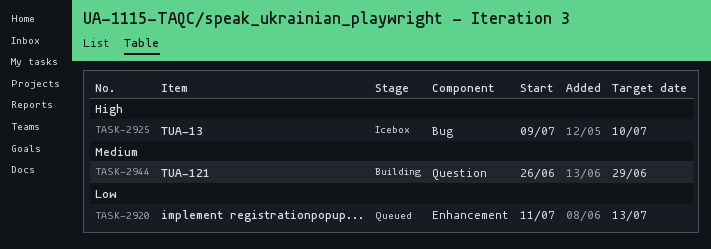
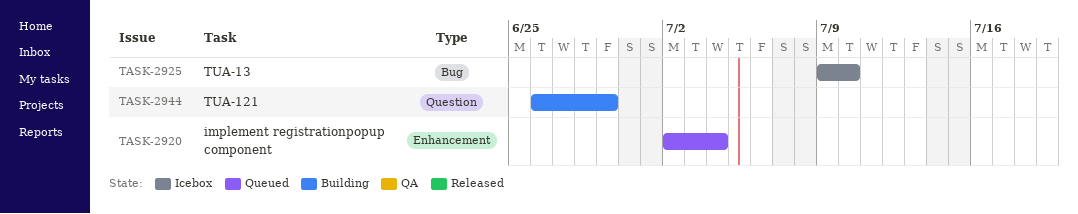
TASK-2920, start: Jul 11 -> Jul 2
TASK-2920, due: Jul 13 -> Jul 4

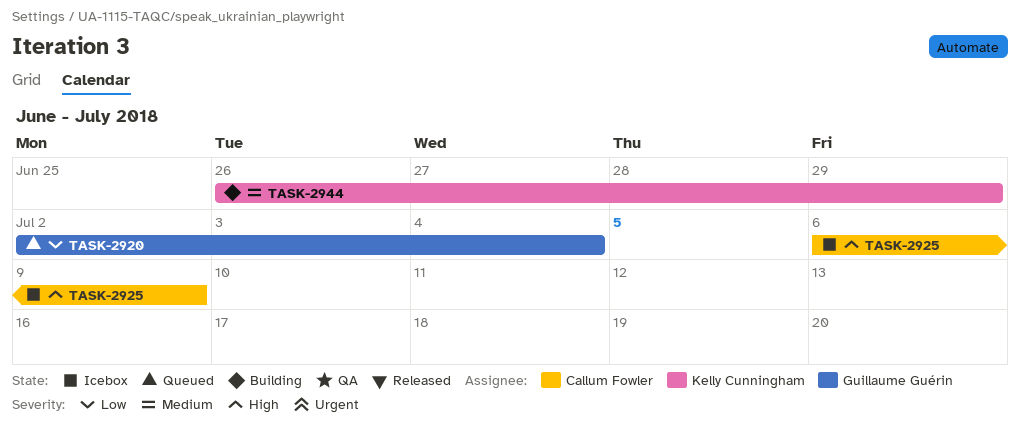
TASK-2925, start: Jul 9 -> Jul 6
TASK-2925, due: Jul 10 -> Jul 9

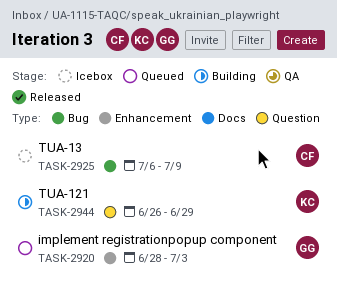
TASK-2920, start: Jul 2 -> Jun 28
TASK-2920, due: Jul 4 -> Jul 3

